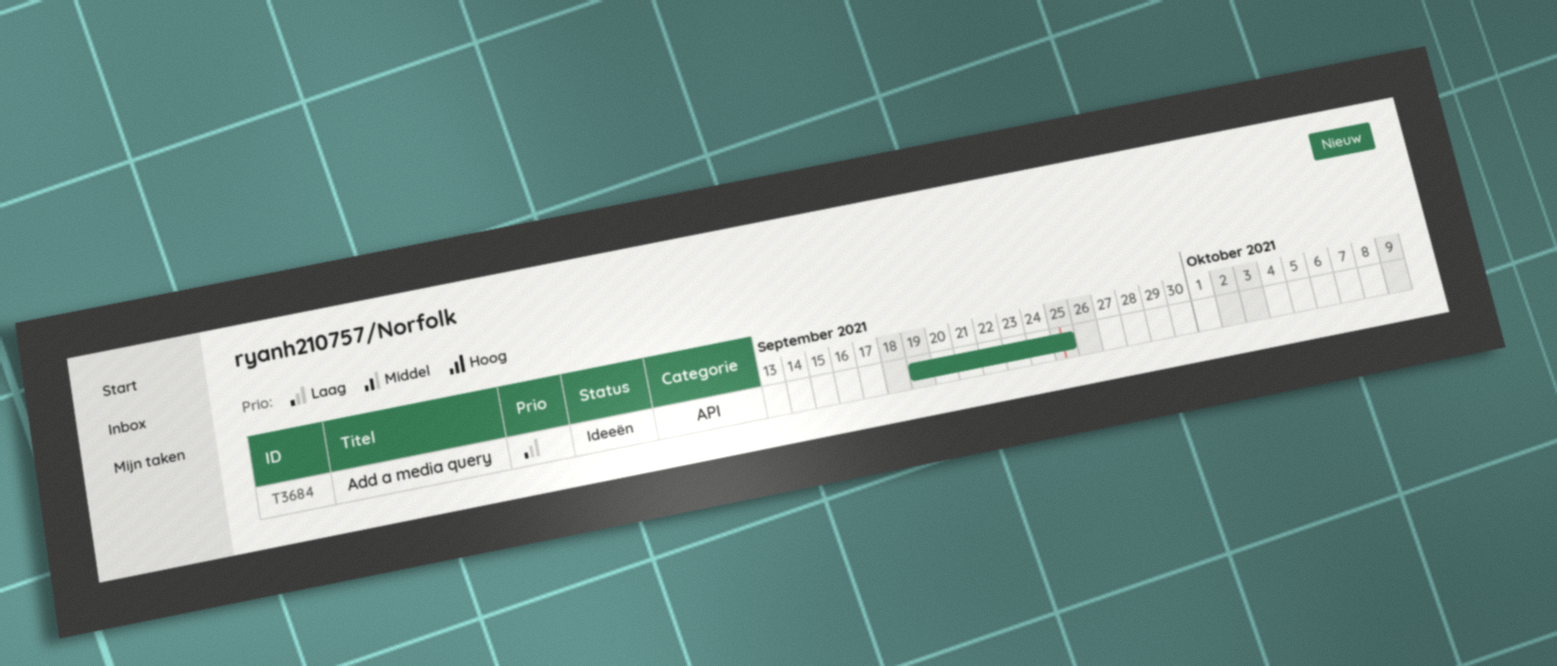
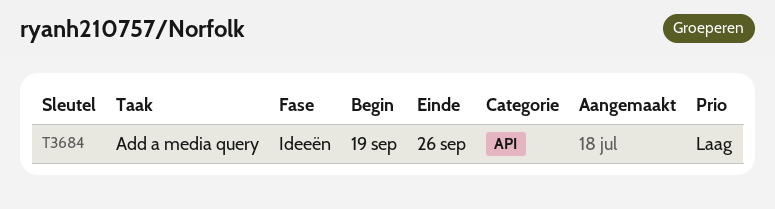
T3684, due: Sep 25 -> Sep 26

